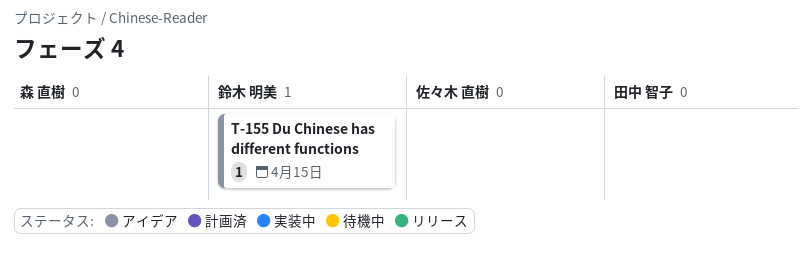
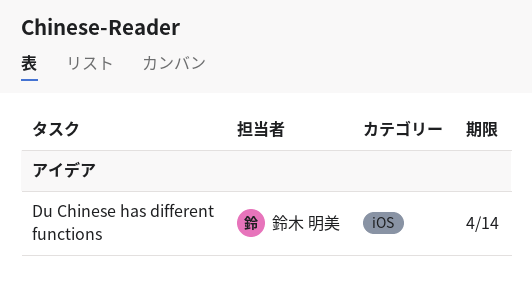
Du Chinese has different functions, due: Apr 15 -> Apr 14

